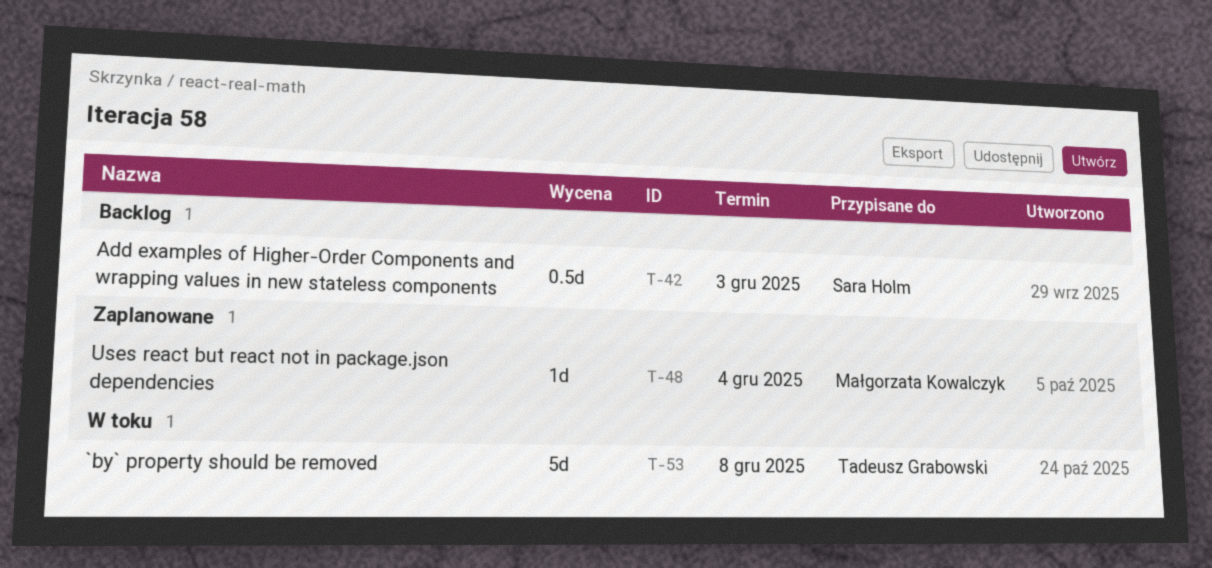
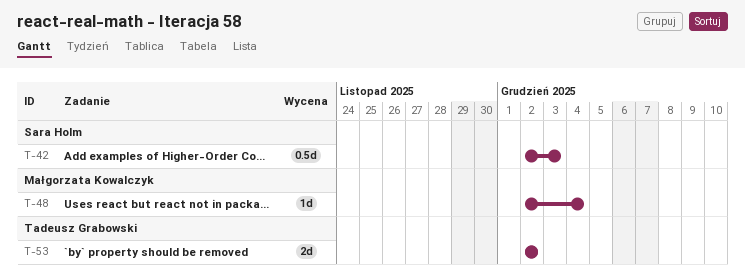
T-53, estimate: 5d -> 2d
T-53, due: Dec 8 -> Dec 2

